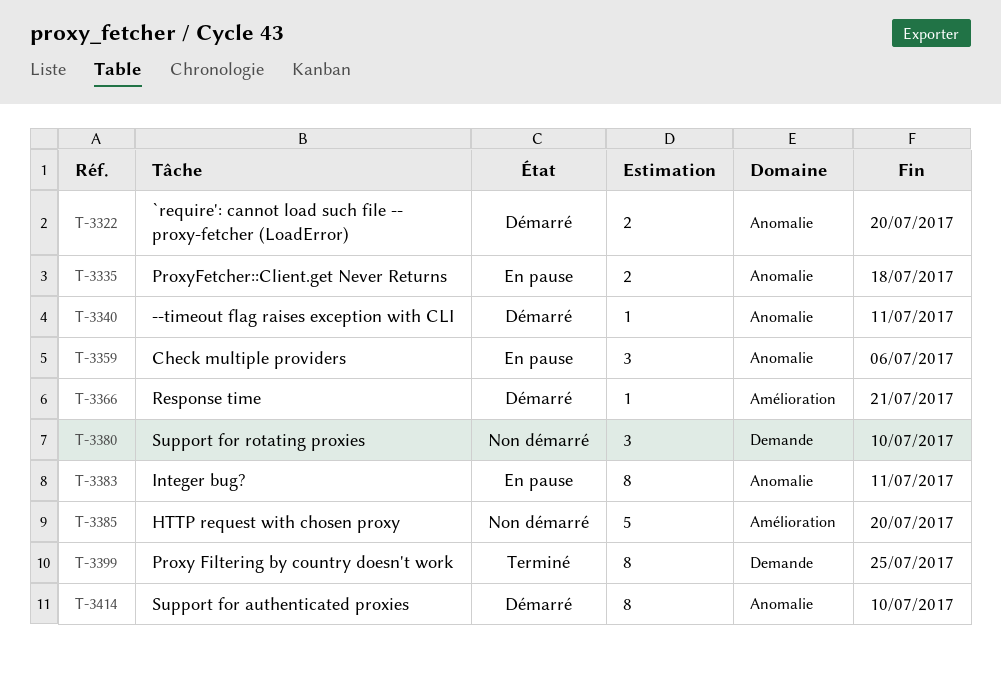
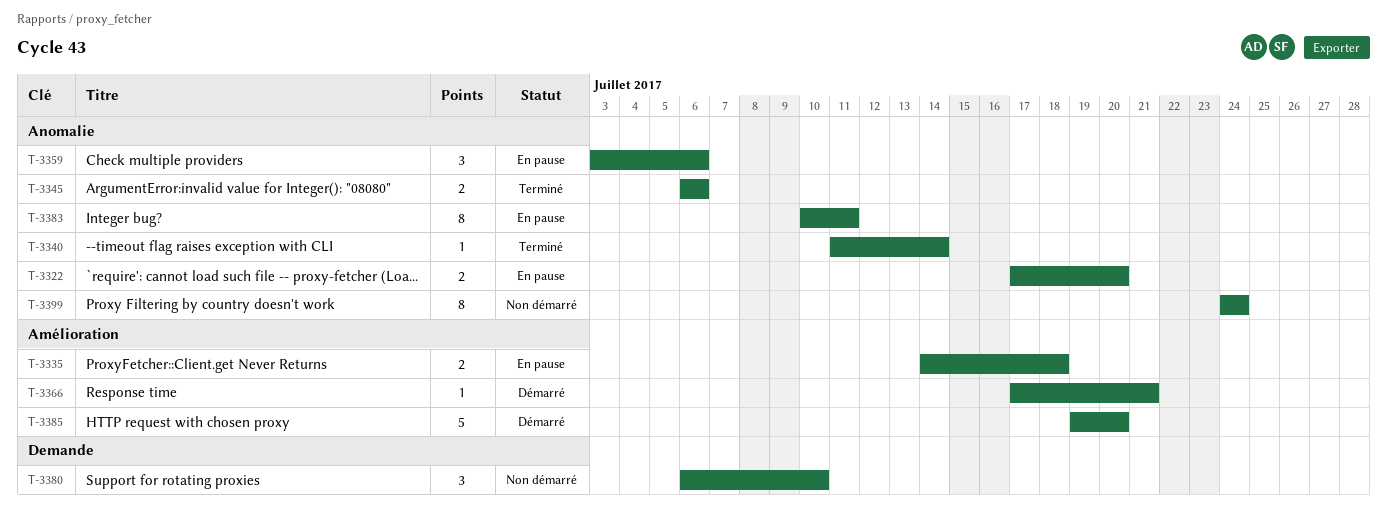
T-3322, status: Démarré -> En pause
T-3335, label: Anomalie -> Amélioration
T-3340, status: Démarré -> Terminé
T-3340, due: Jul 11 -> Jul 14
T-3345: none -> present
T-3385, status: Non démarré -> Démarré
T-3399, status: Terminé -> Non démarré
T-3399, label: Demande -> Anomalie
T-3399, due: Jul 25 -> Jul 24
T-3414: present -> none

